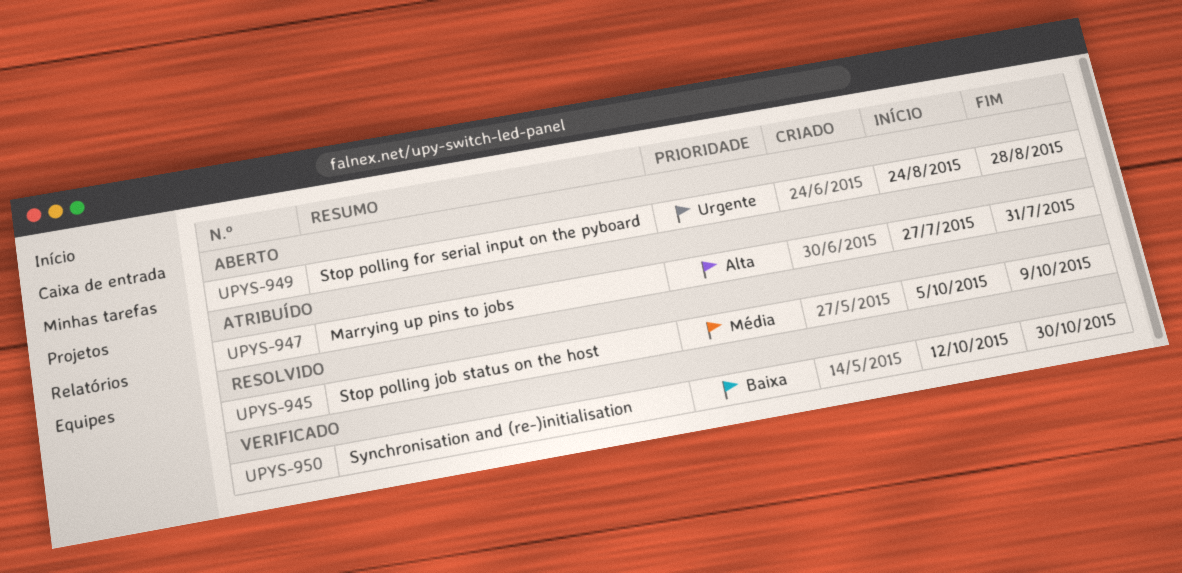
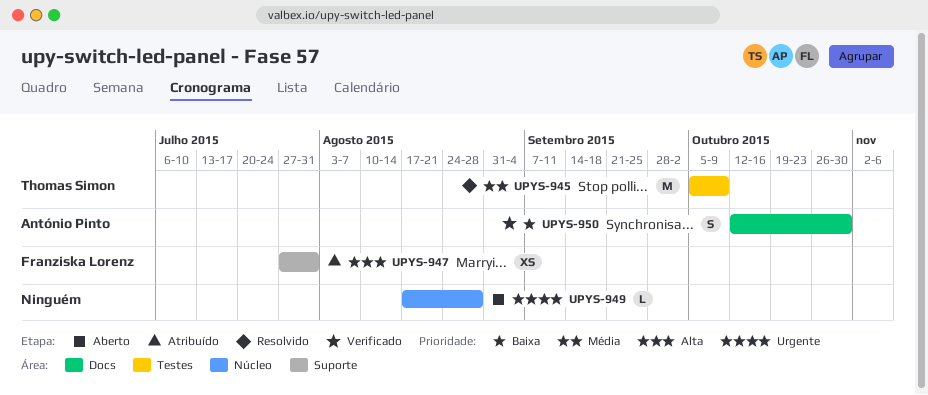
UPYS-949, start: Aug 24 -> Aug 17

